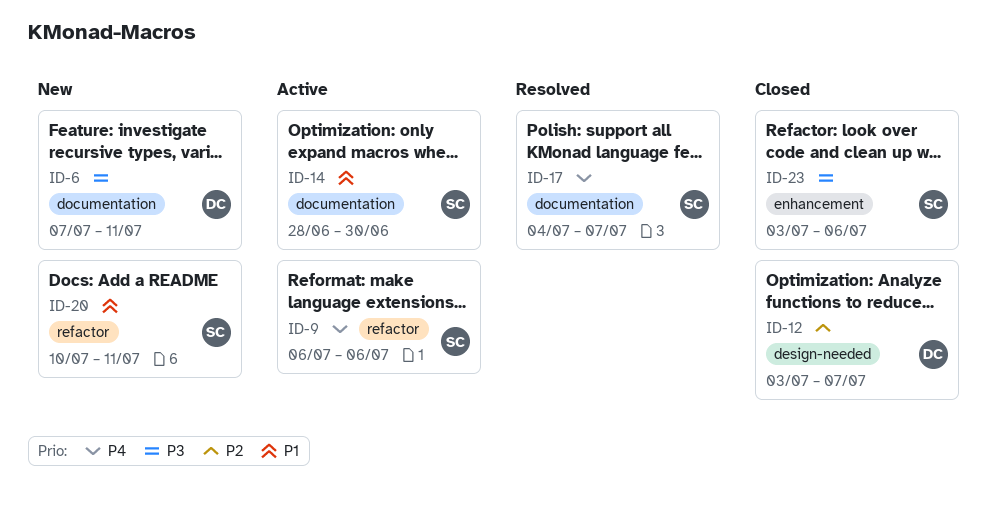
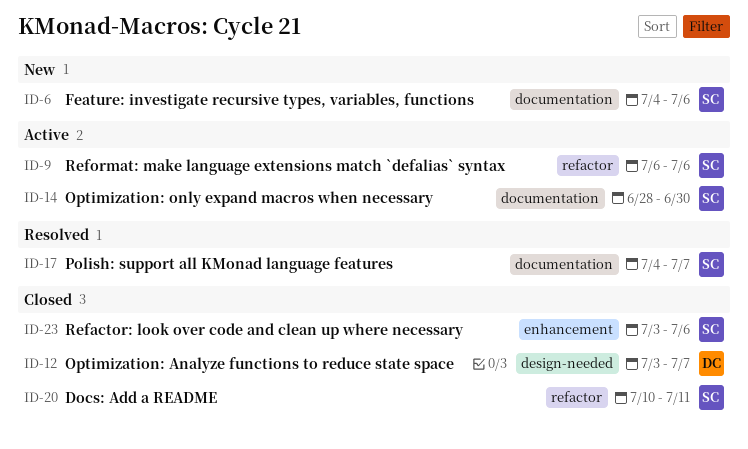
ID-6, owner: DC -> SC
ID-6, start: Jul 7 -> Jul 4
ID-6, due: Jul 11 -> Jul 6
ID-20, status: New -> Closed

